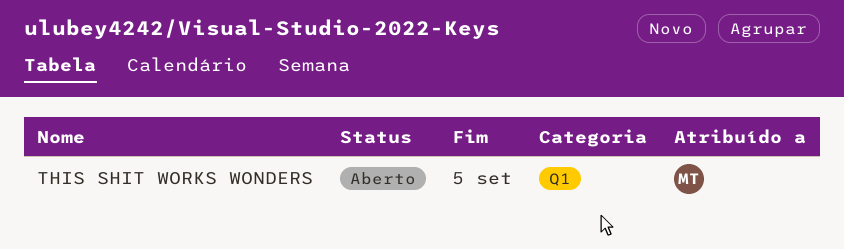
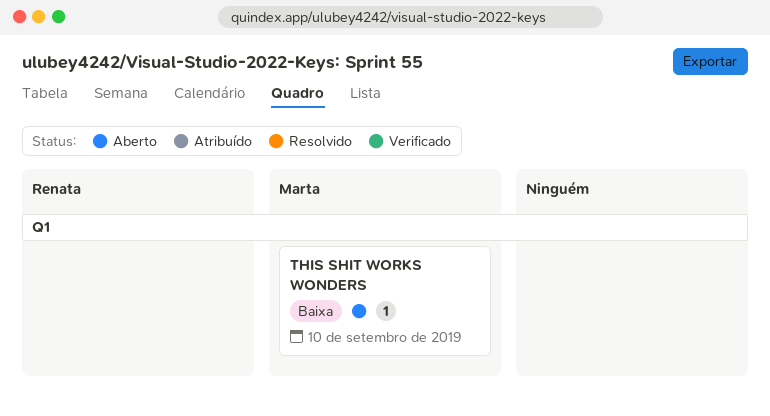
THIS SHIT WORKS WONDERS, due: Sep 5 -> Sep 10

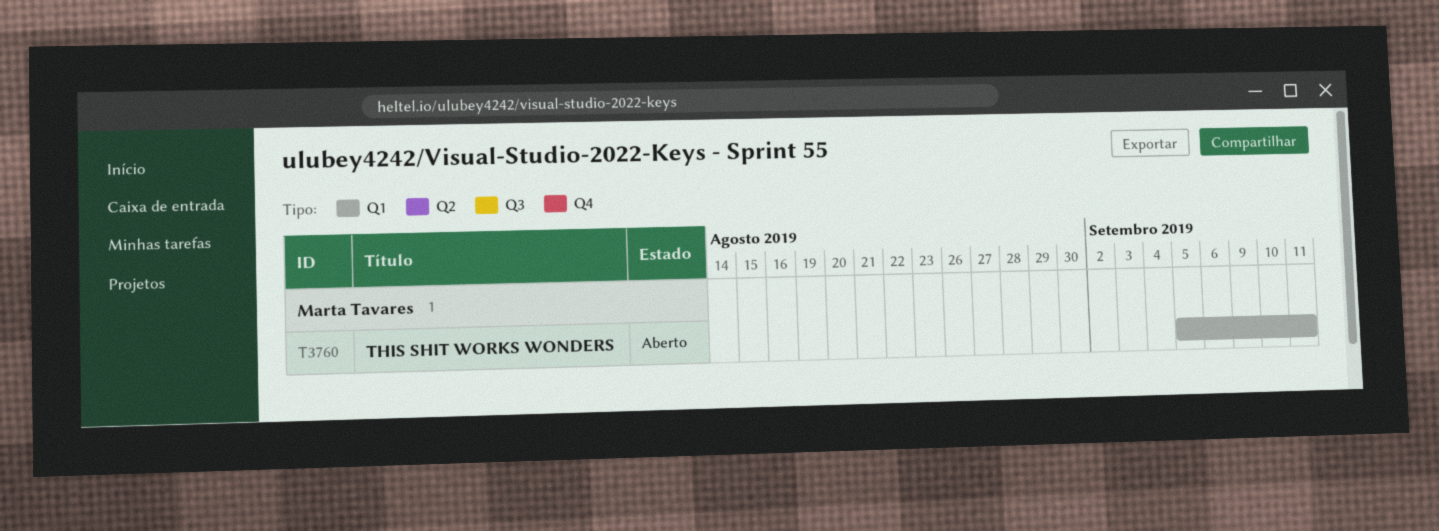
THIS SHIT WORKS WONDERS, due: Sep 10 -> Sep 11

